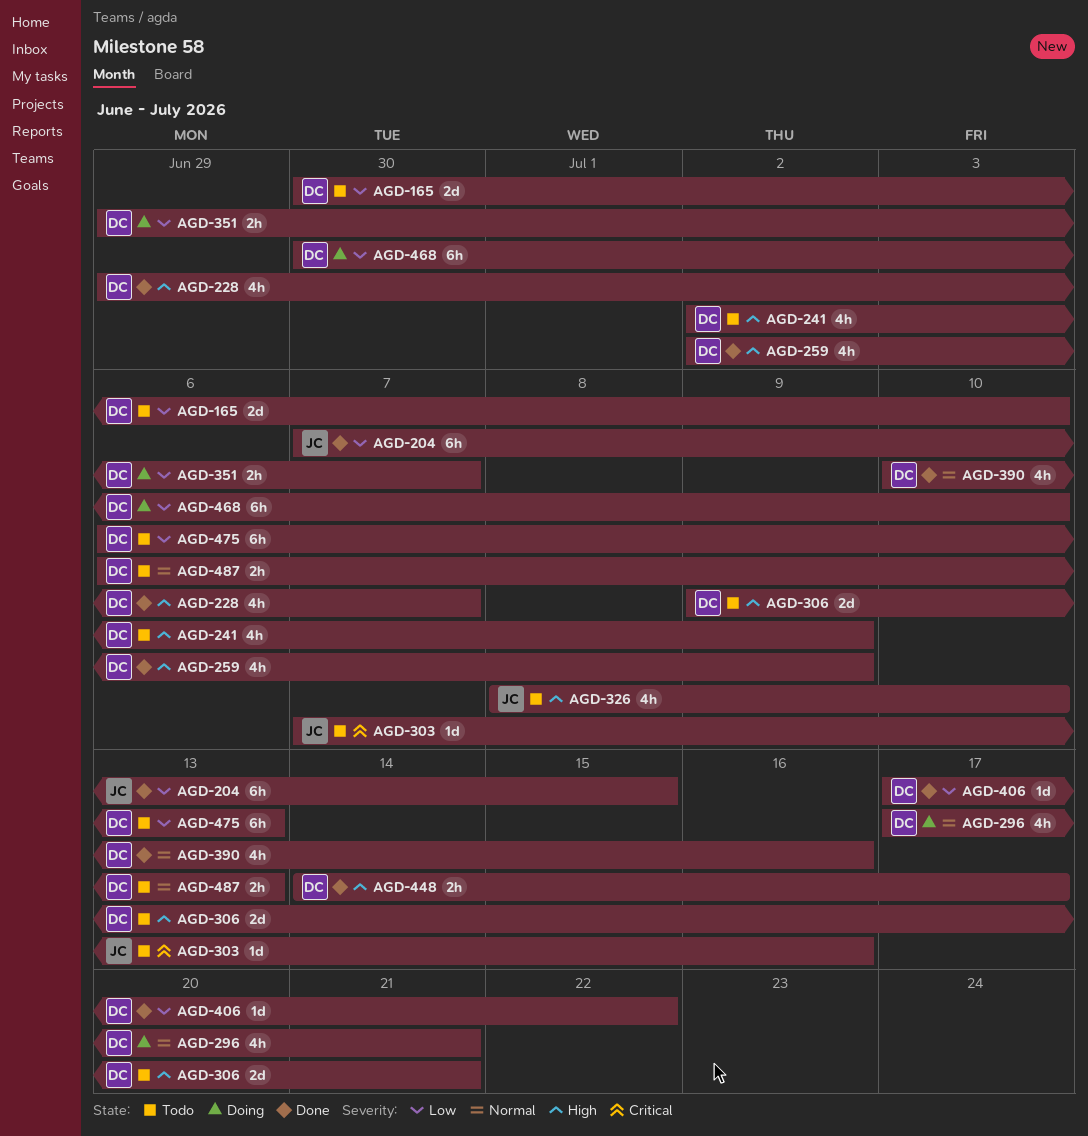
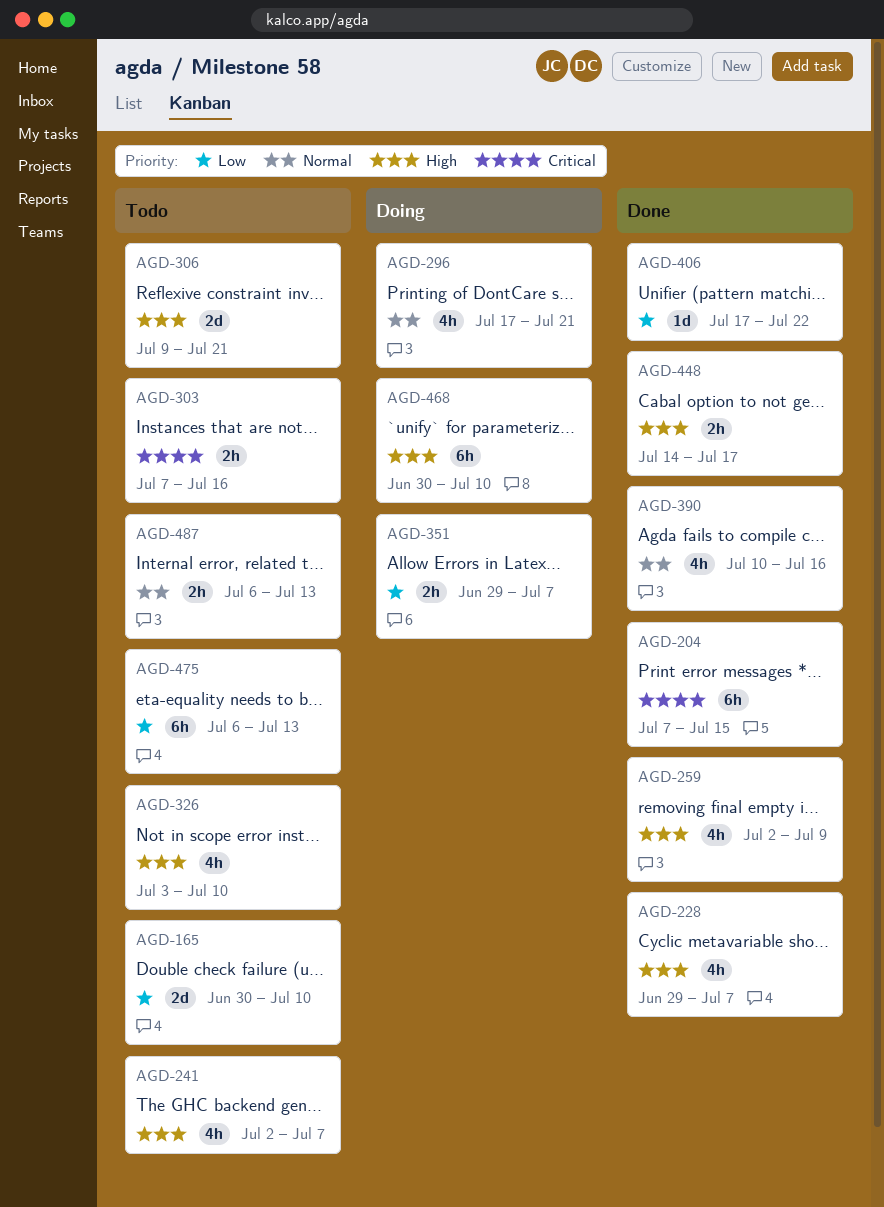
AGD-204, priority: Low -> Critical
AGD-241, due: Jul 9 -> Jul 7
AGD-303, estimate: 1d -> 2h
AGD-326, start: Jul 8 -> Jul 3
AGD-468, priority: Low -> High

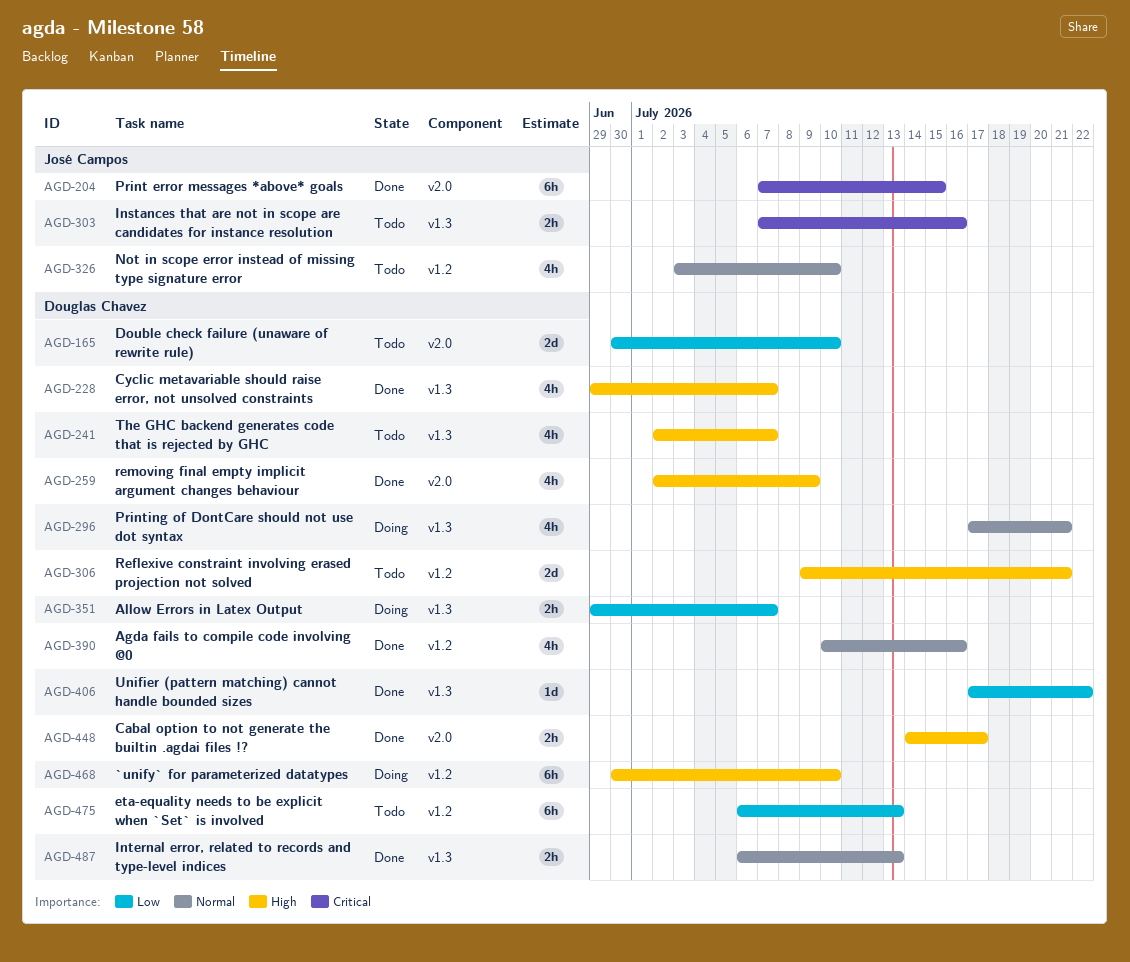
AGD-326, priority: High -> Normal
AGD-487, status: Todo -> Done

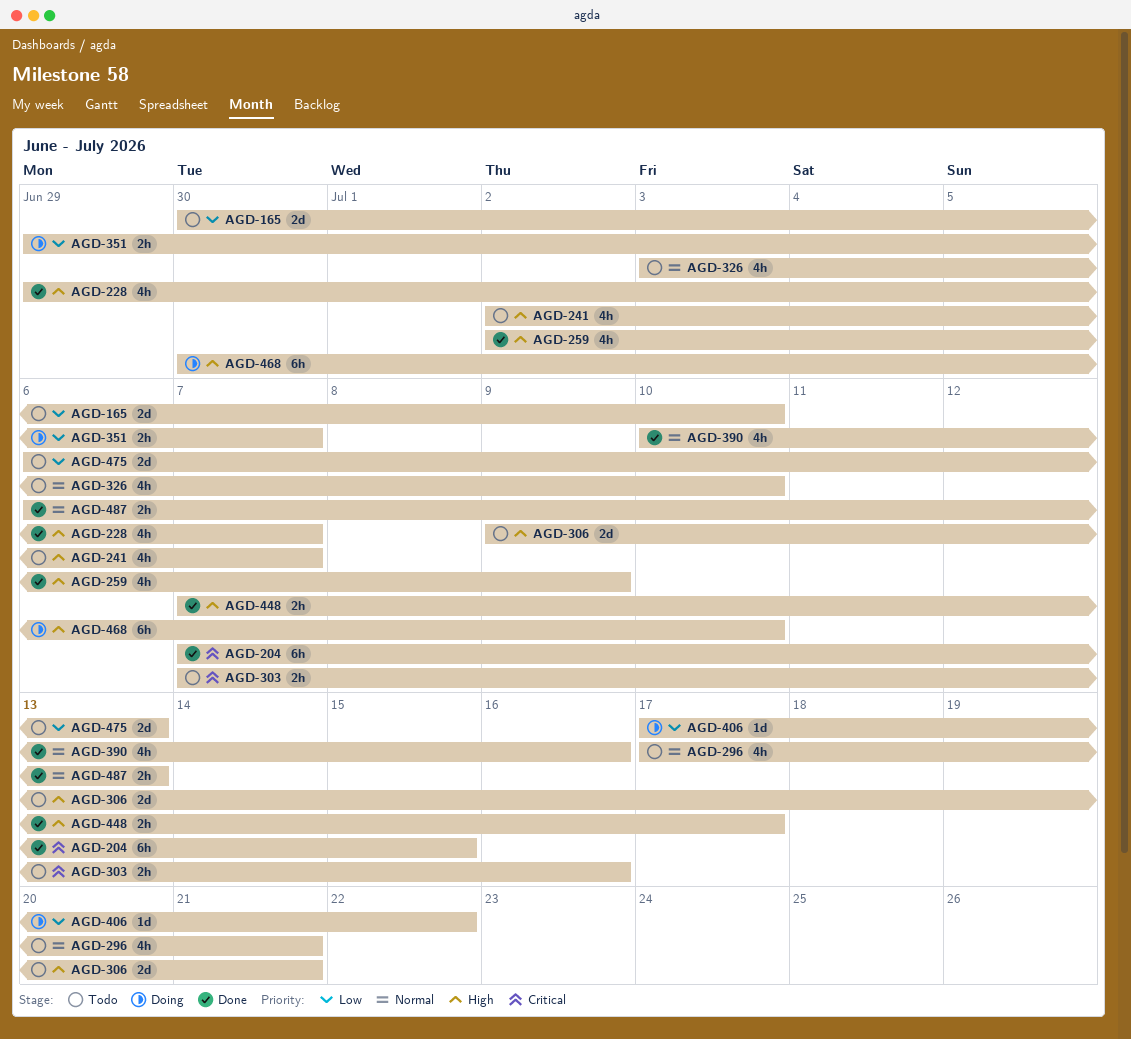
AGD-296, status: Doing -> Todo
AGD-406, status: Done -> Doing
AGD-448, start: Jul 14 -> Jul 7
AGD-475, estimate: 6h -> 2d

